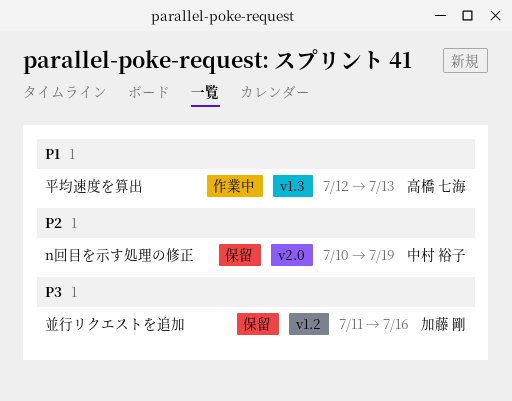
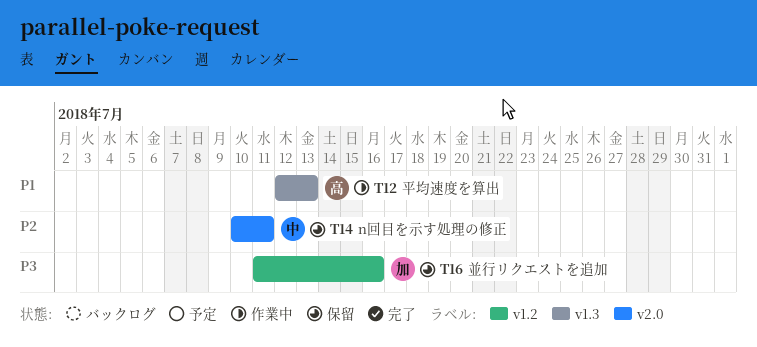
n回目を示す処理の修正, due: Jul 19 -> Jul 11

